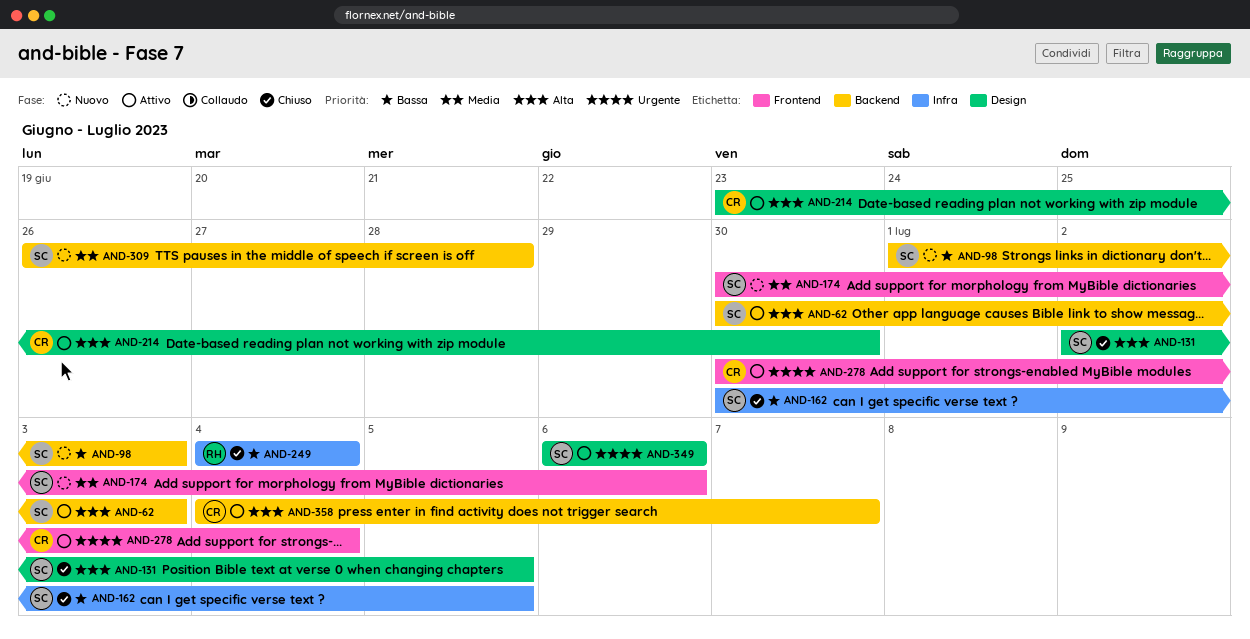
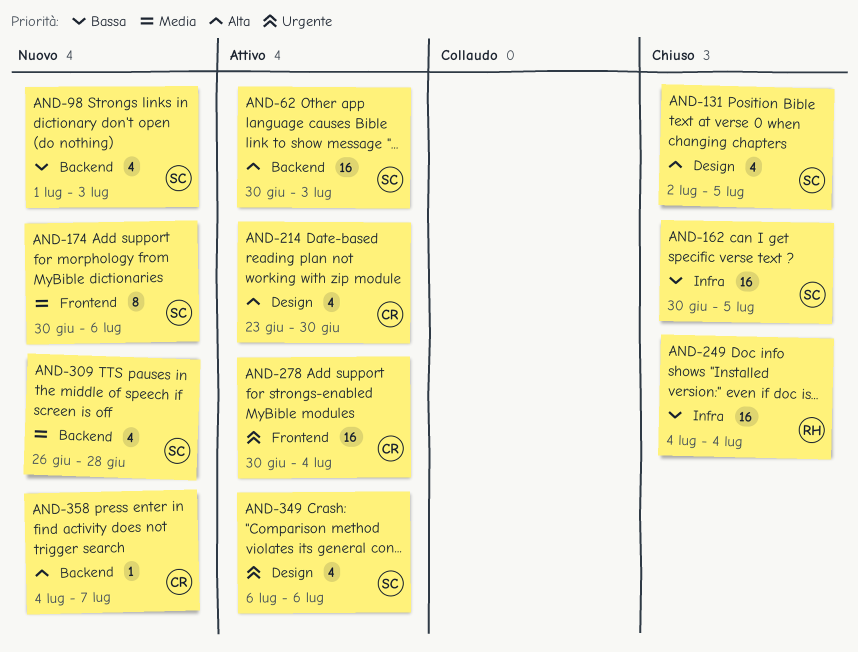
AND-358, status: Attivo -> Nuovo

